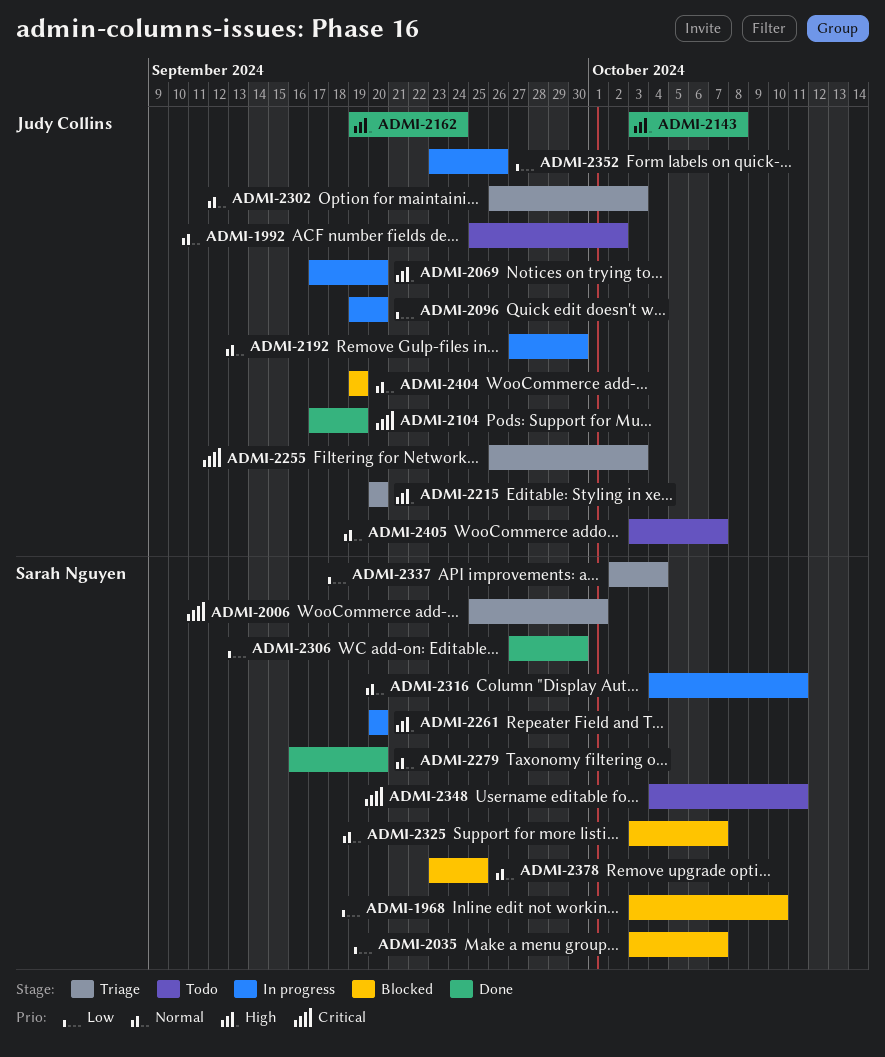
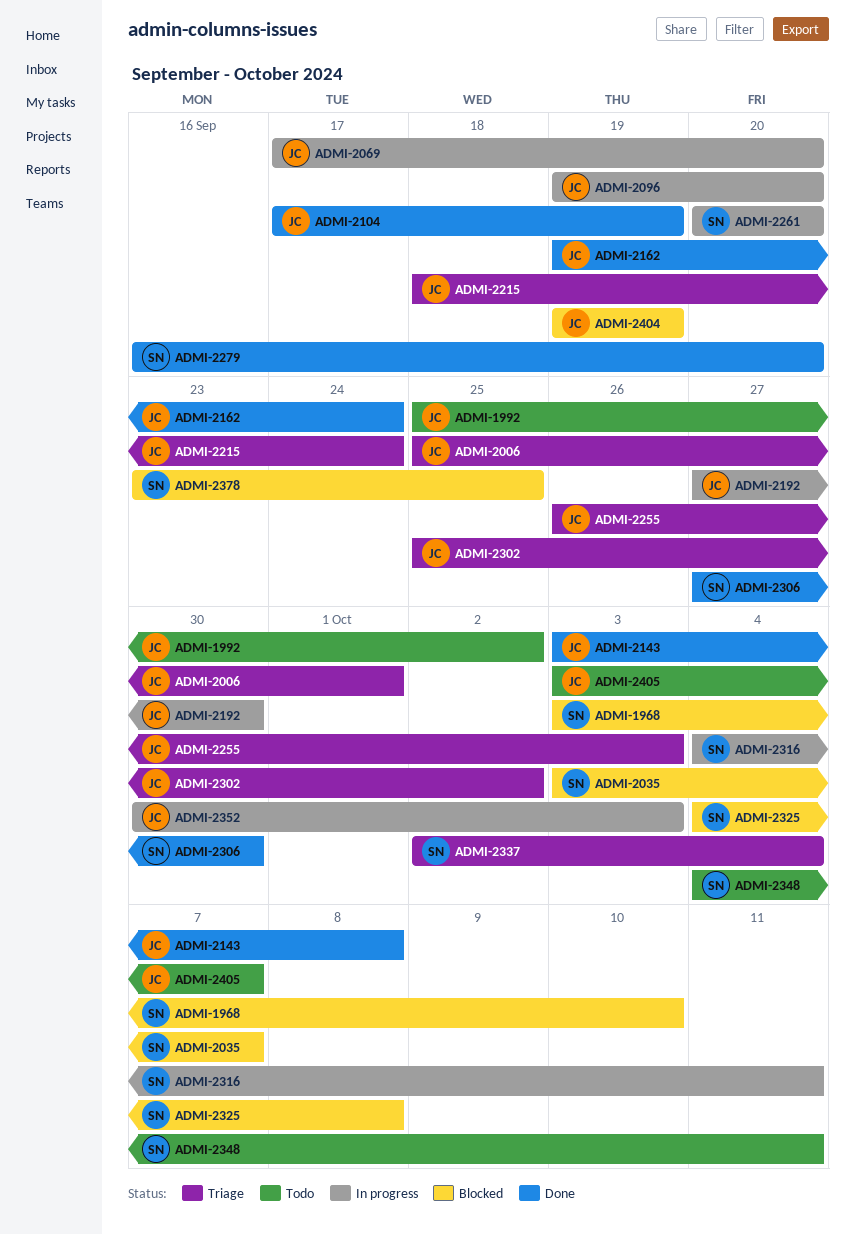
ADMI-2006, owner: Sarah Nguyen -> Judy Collins
ADMI-2215, start: Sep 20 -> Sep 18
ADMI-2215, due: Sep 20 -> Sep 24
ADMI-2302, start: Sep 26 -> Sep 25
ADMI-2302, due: Oct 3 -> Oct 2
ADMI-2325, start: Oct 3 -> Oct 4
ADMI-2325, due: Oct 7 -> Oct 8
ADMI-2352, start: Sep 23 -> Sep 30
ADMI-2352, due: Sep 26 -> Oct 3

